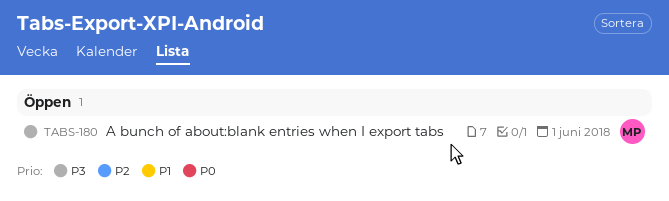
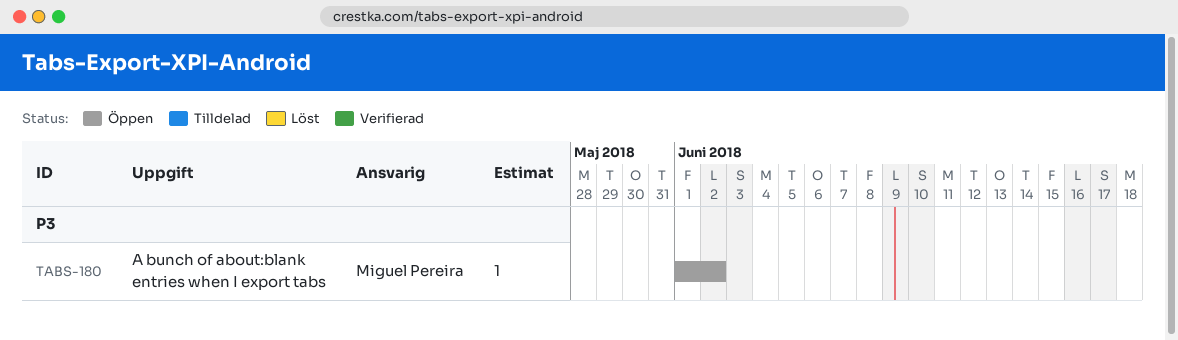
TABS-180, due: Jun 1 -> Jun 2

